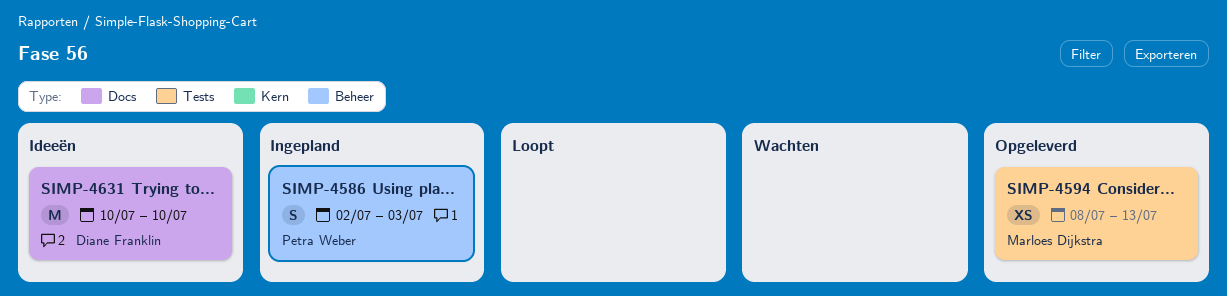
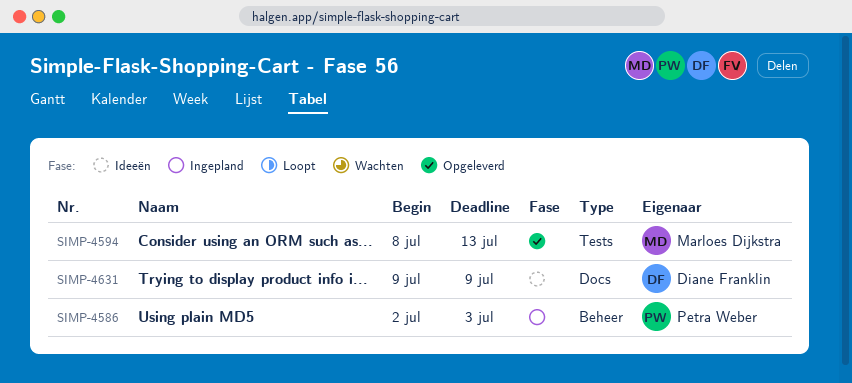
SIMP-4631, start: Jul 10 -> Jul 9
SIMP-4631, due: Jul 10 -> Jul 9

